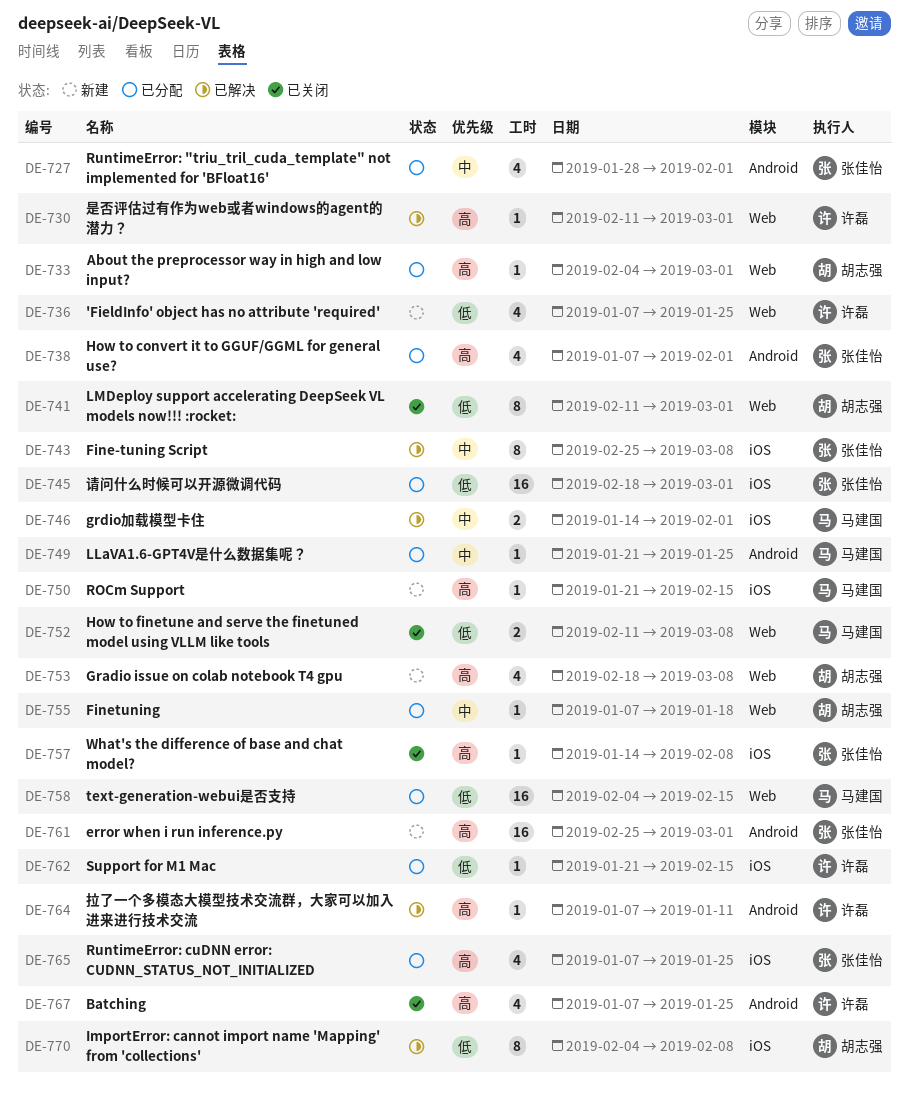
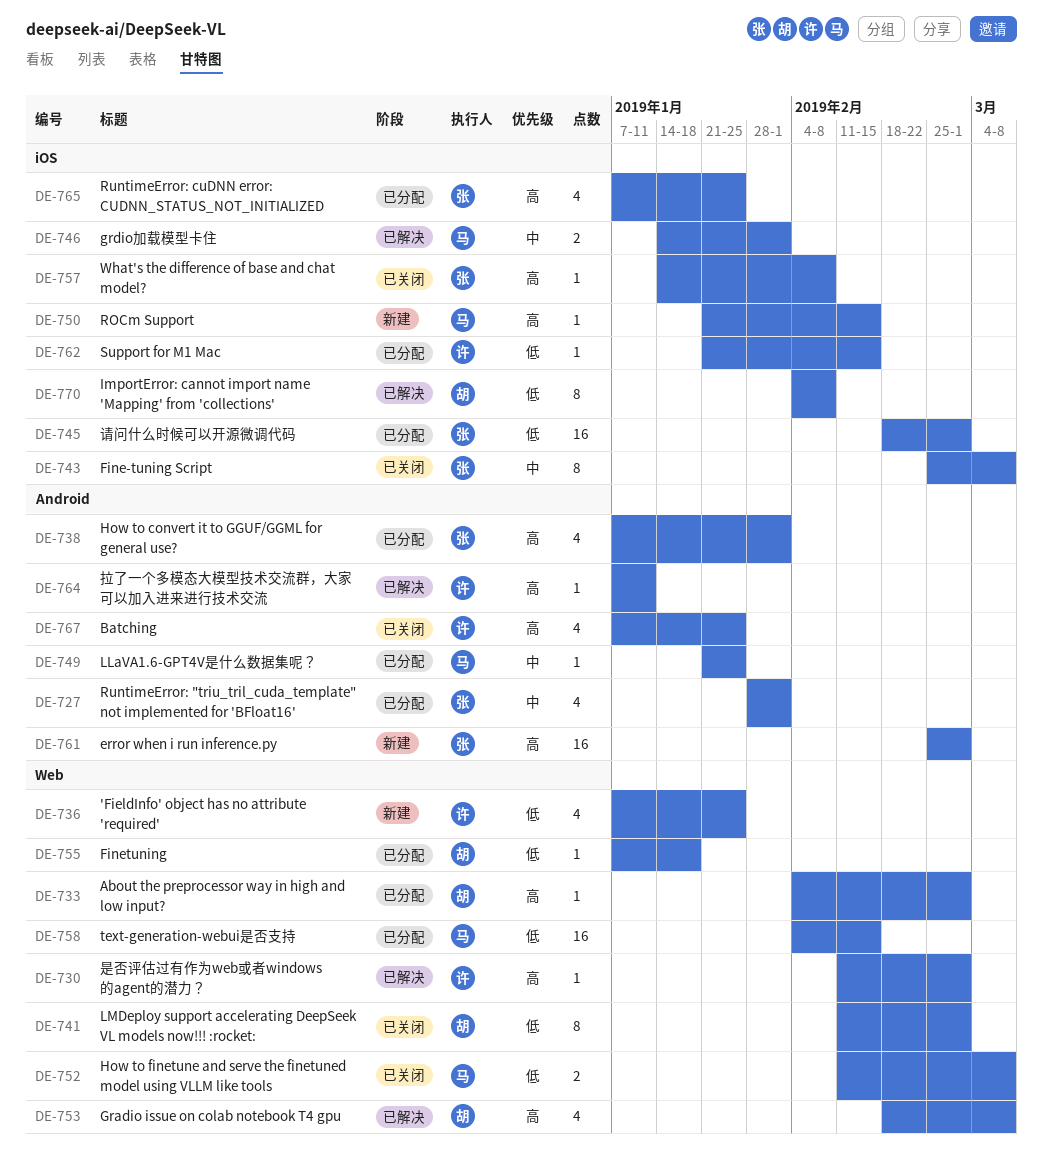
DE-743, status: 已解决 -> 已关闭
DE-753, status: 新建 -> 已解决
DE-755, priority: 中 -> 低

